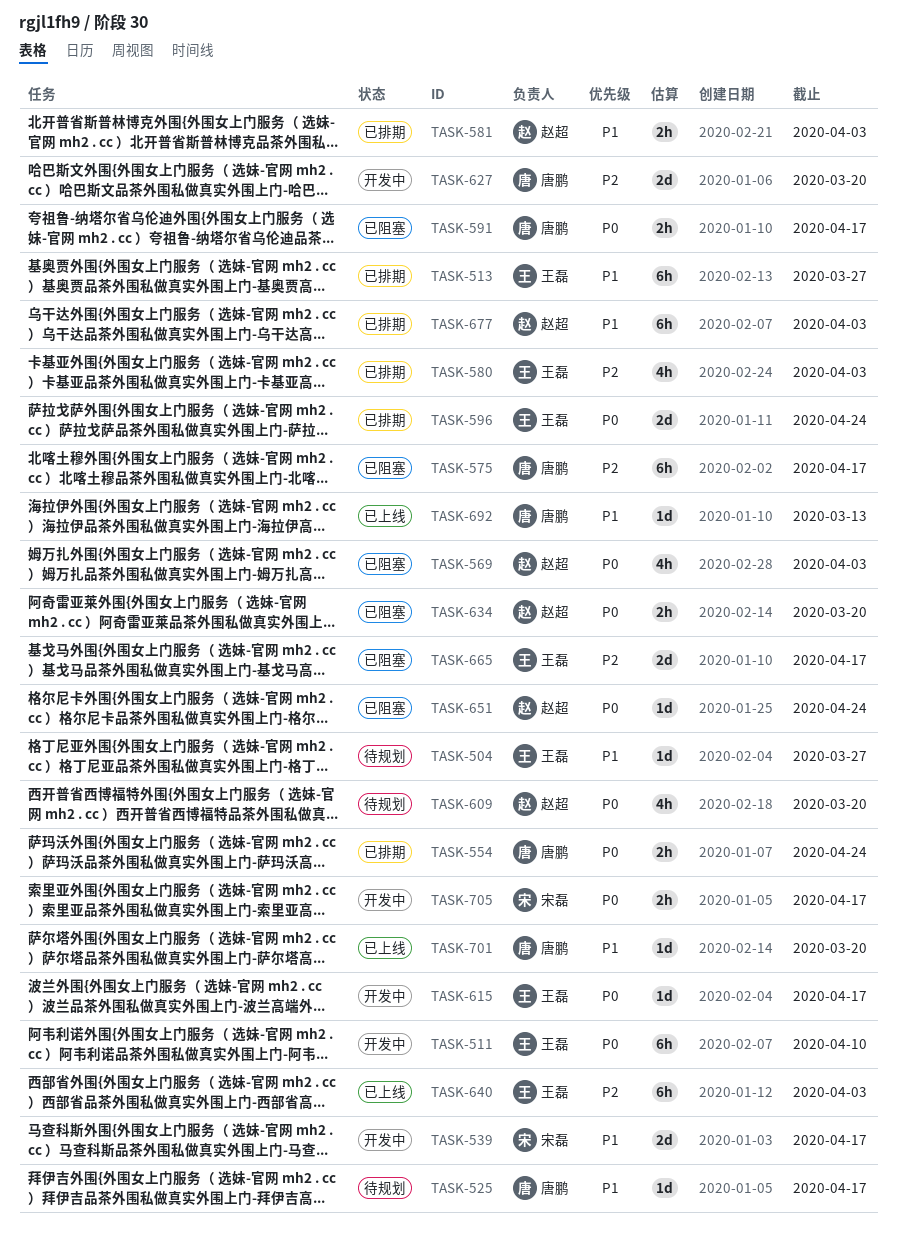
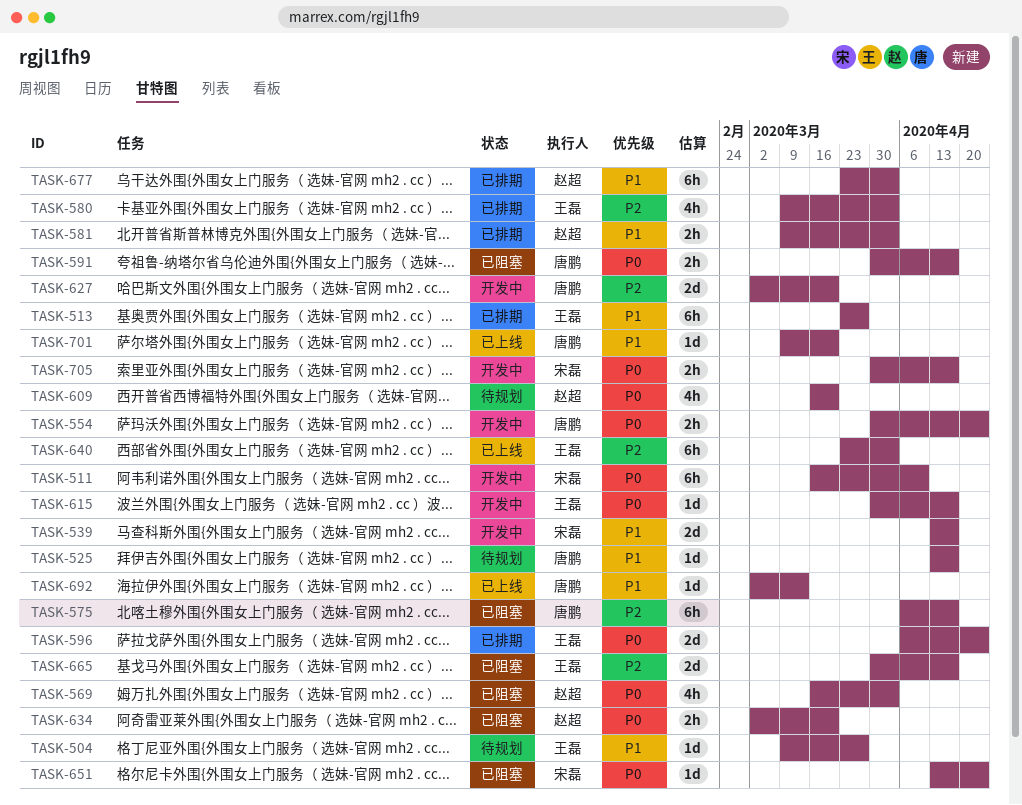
TASK-511, owner: 王磊 -> 宋磊
TASK-554, status: 已排期 -> 开发中
TASK-651, owner: 赵超 -> 宋磊

